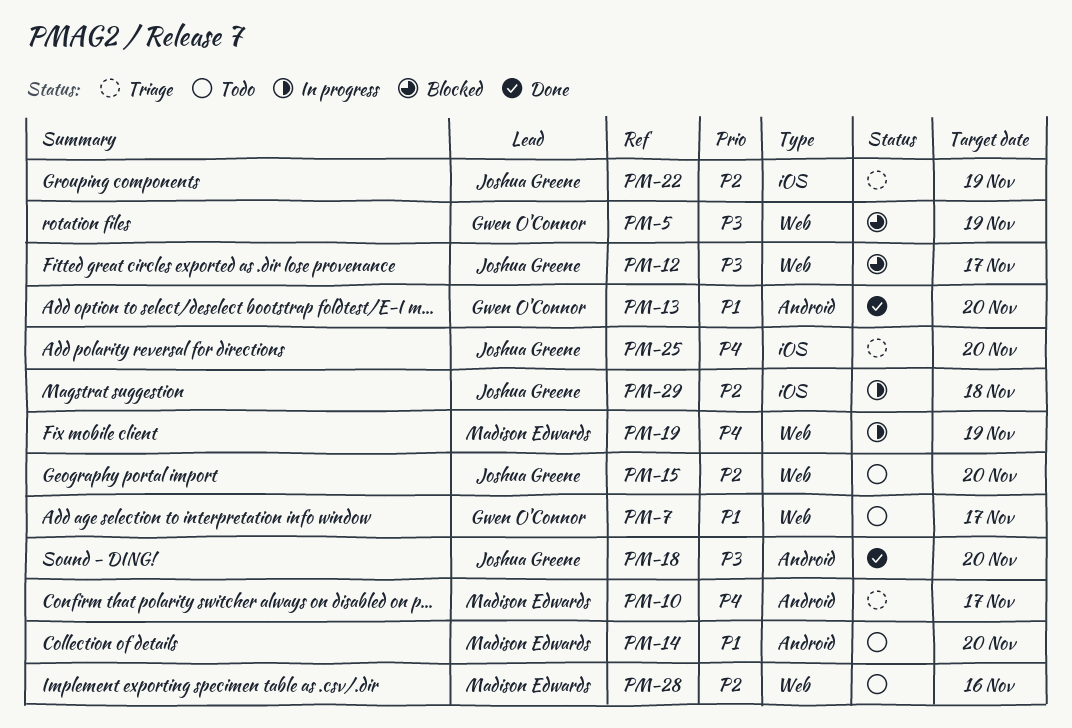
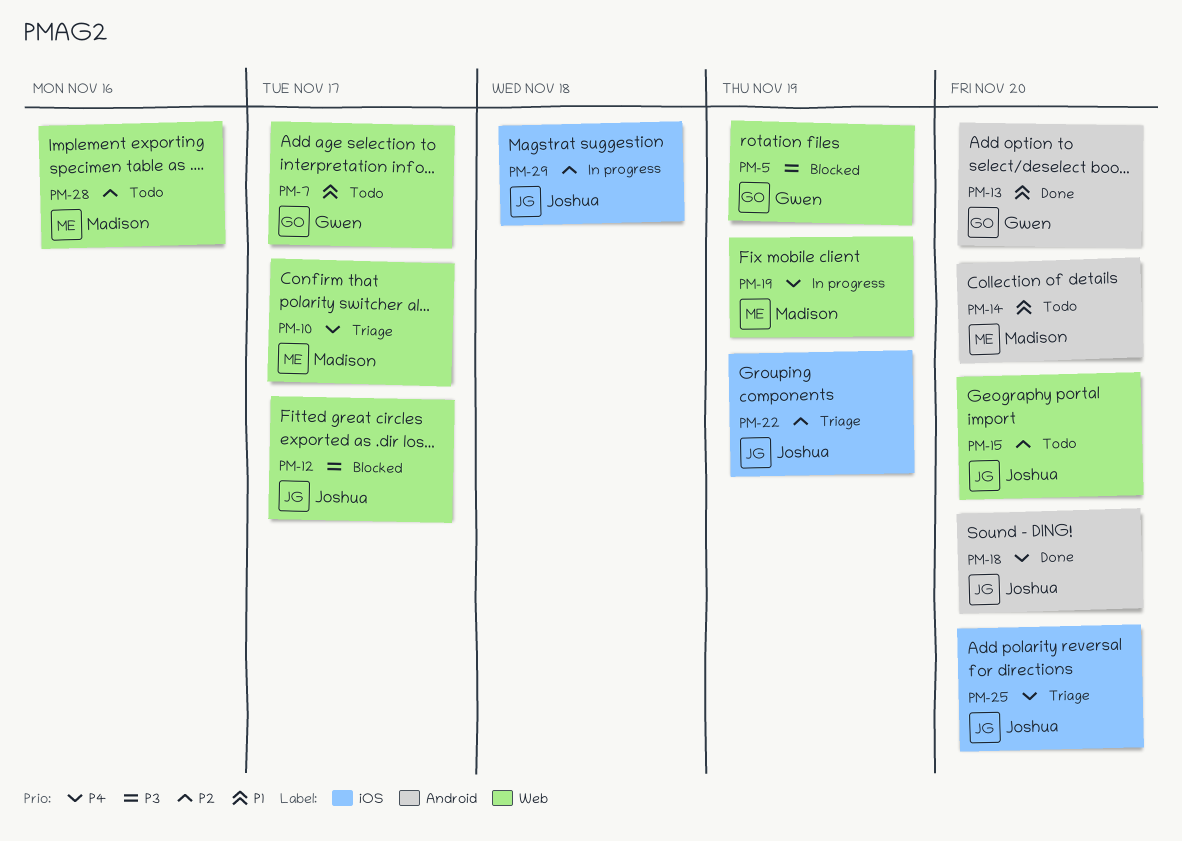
PM-10, label: Android -> Web
PM-18, priority: P3 -> P4

